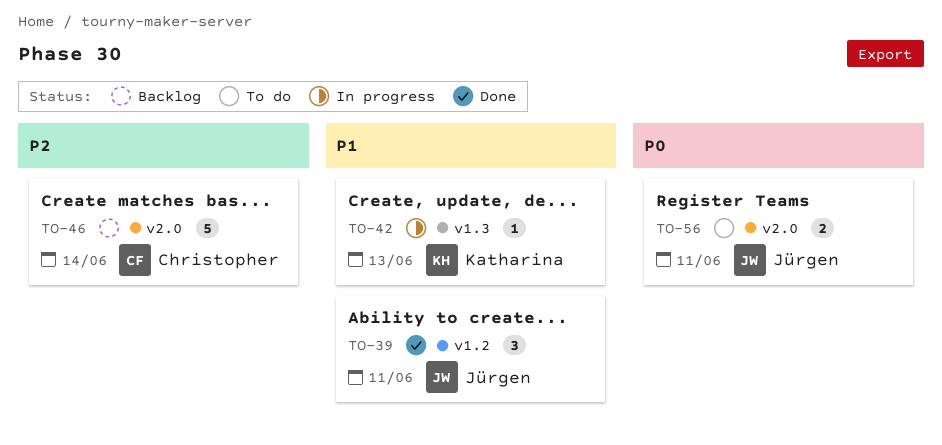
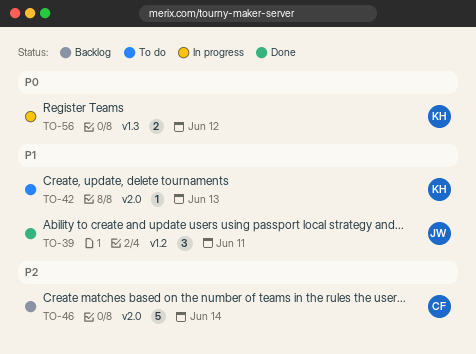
TO-42, status: In progress -> To do
TO-42, label: v1.3 -> v2.0
TO-56, status: To do -> In progress
TO-56, owner: Jürgen -> Katharina
TO-56, label: v2.0 -> v1.3
TO-56, due: Jun 11 -> Jun 12

